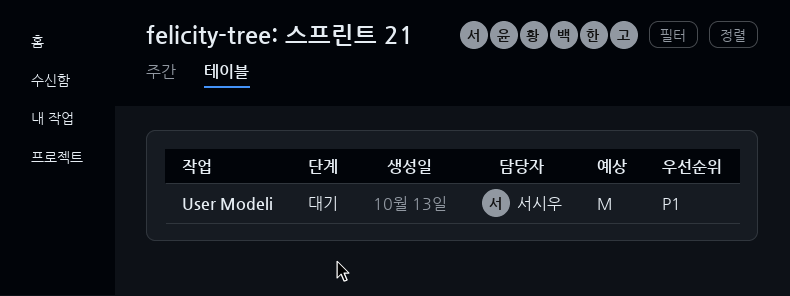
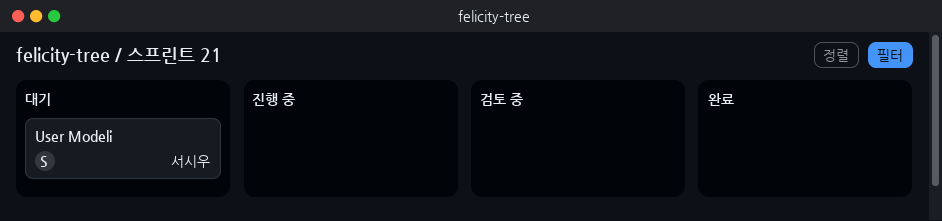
User Modeli, estimate: M -> S

